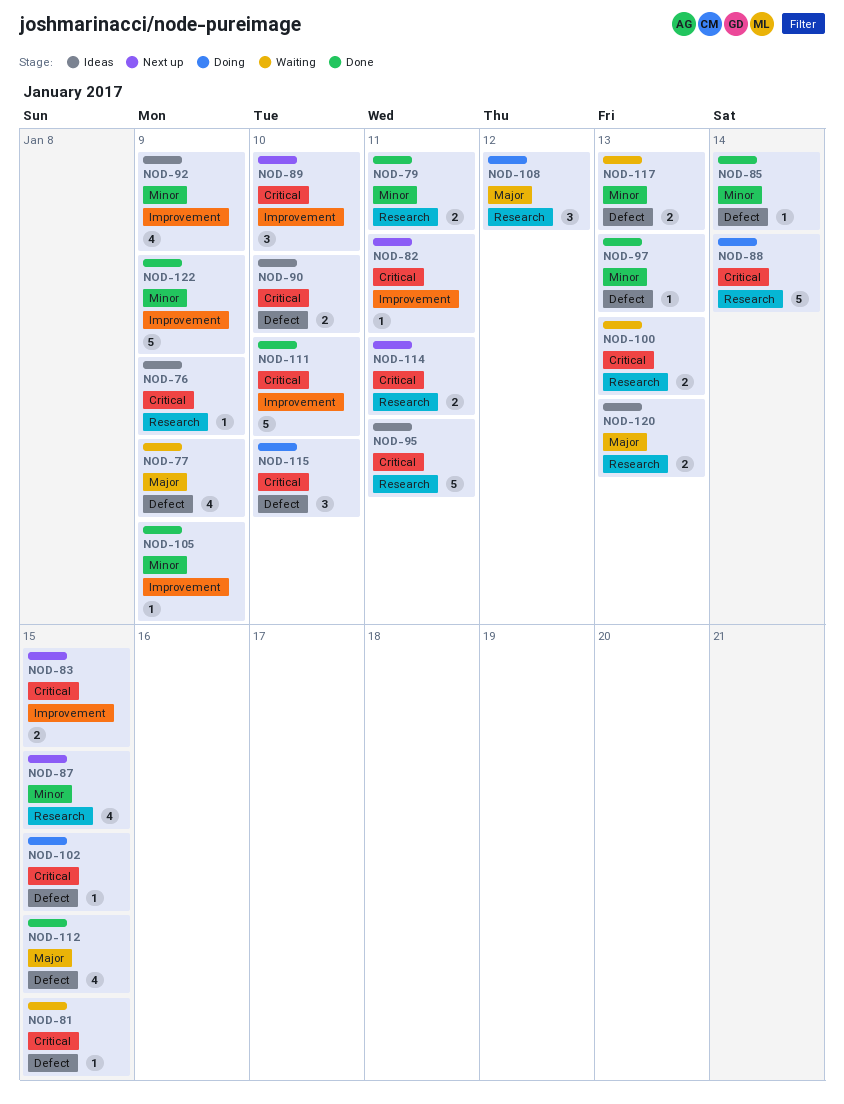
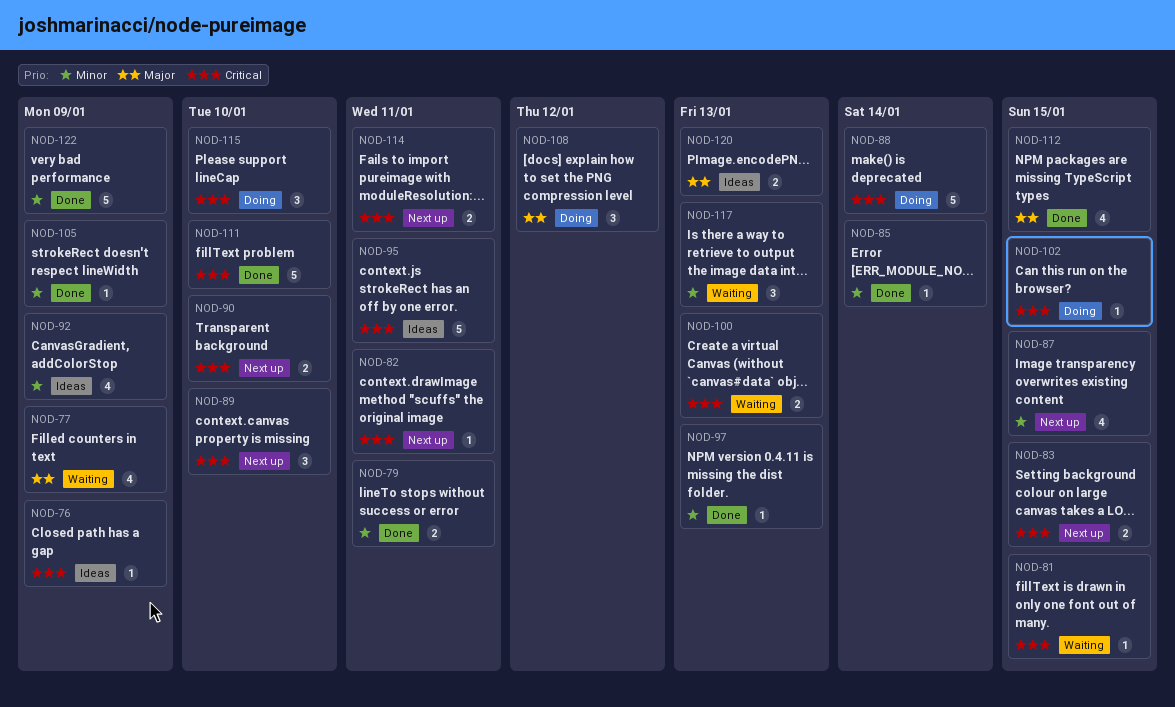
NOD-90, status: Ideas -> Next up
NOD-117, estimate: 2 -> 3

